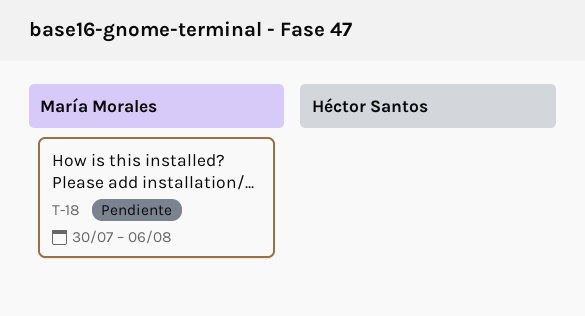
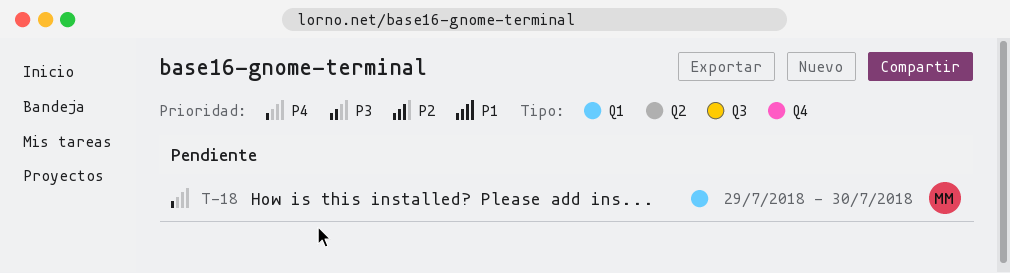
T-18, start: Jul 30 -> Jul 29
T-18, due: Aug 6 -> Jul 30

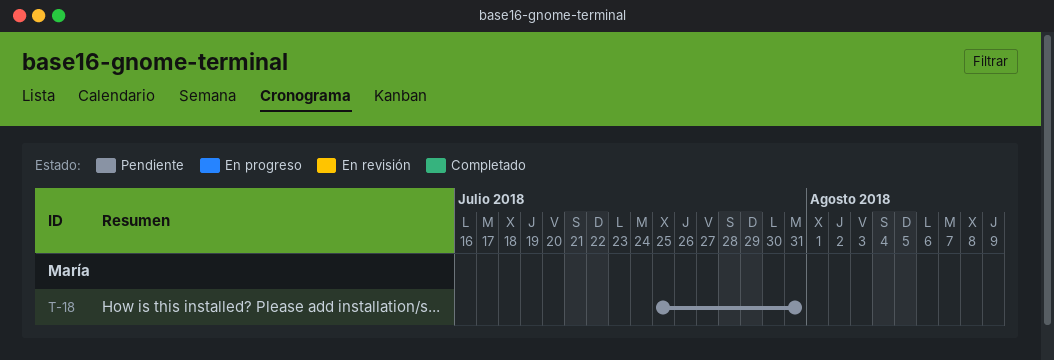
T-18, start: Jul 29 -> Jul 25
T-18, due: Jul 30 -> Jul 31

